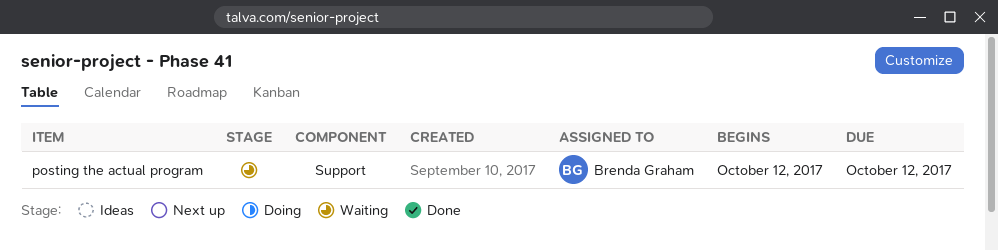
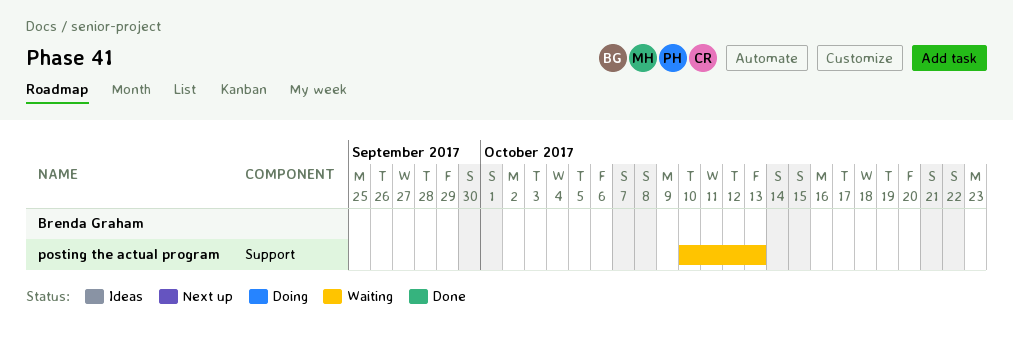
posting the actual program, start: Oct 12 -> Oct 10
posting the actual program, due: Oct 12 -> Oct 13

